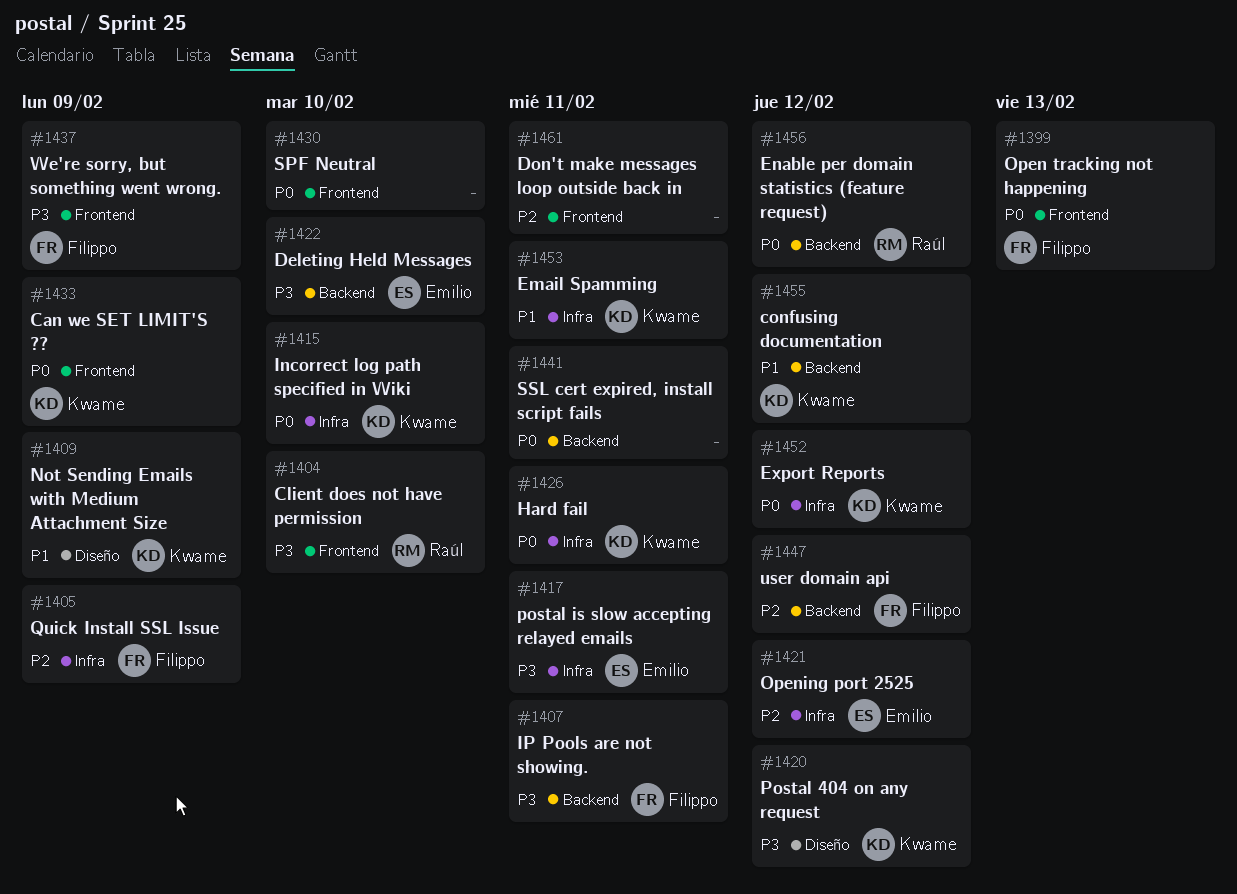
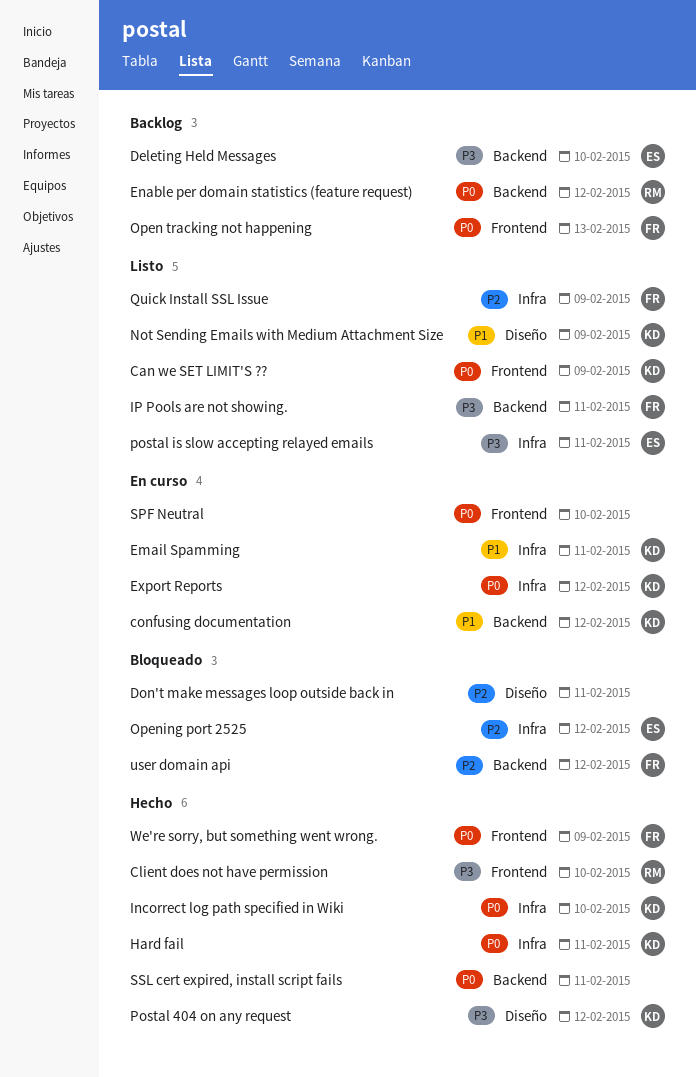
Don't make messages loop outside back in, label: Frontend -> Diseño
We're sorry, but something went wrong., priority: P3 -> P0

